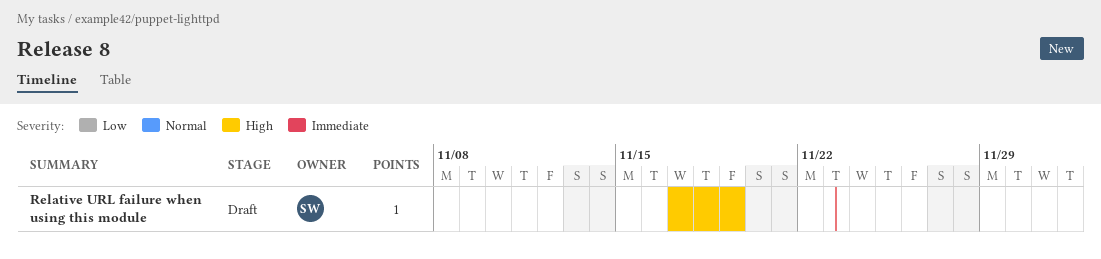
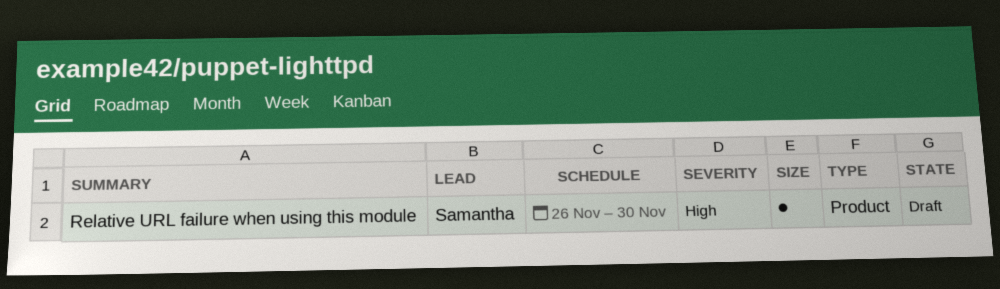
Relative URL failure when using this module, start: Nov 17 -> Nov 26
Relative URL failure when using this module, due: Nov 19 -> Nov 30

